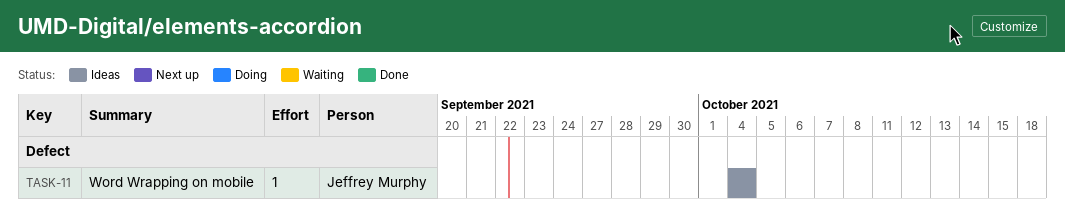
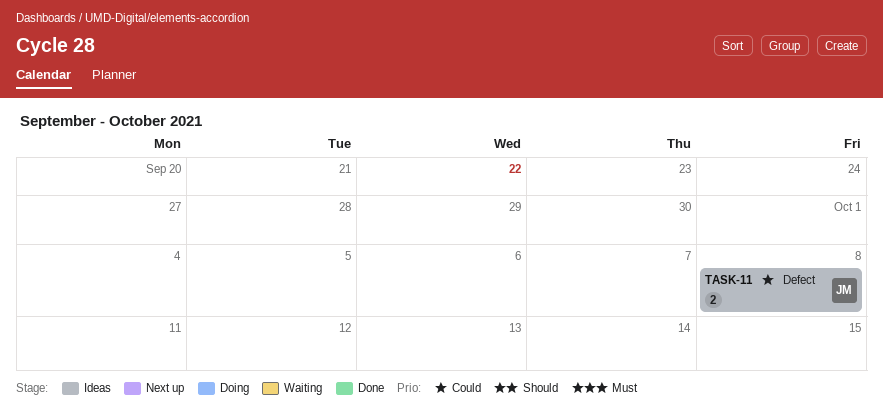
TASK-11, estimate: 1 -> 2
TASK-11, due: Oct 4 -> Oct 8

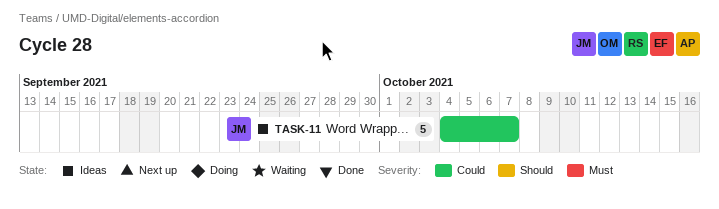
TASK-11, estimate: 2 -> 5
TASK-11, due: Oct 8 -> Oct 7

